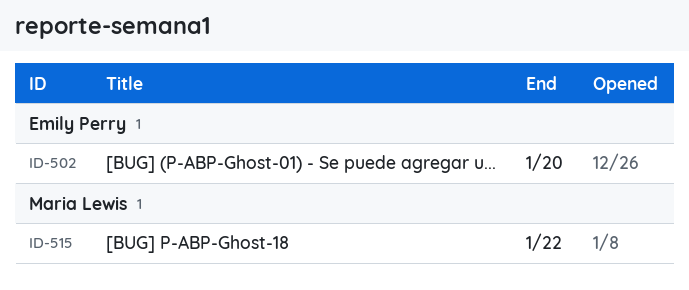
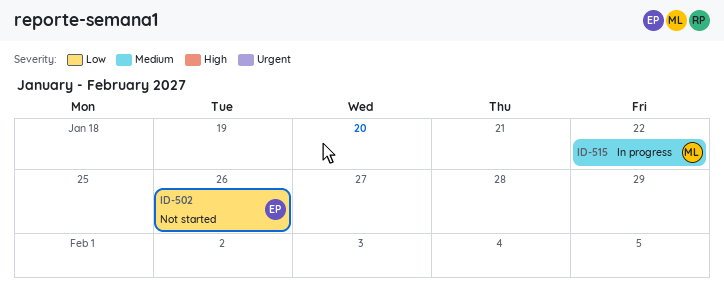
ID-502, due: Jan 20 -> Jan 26

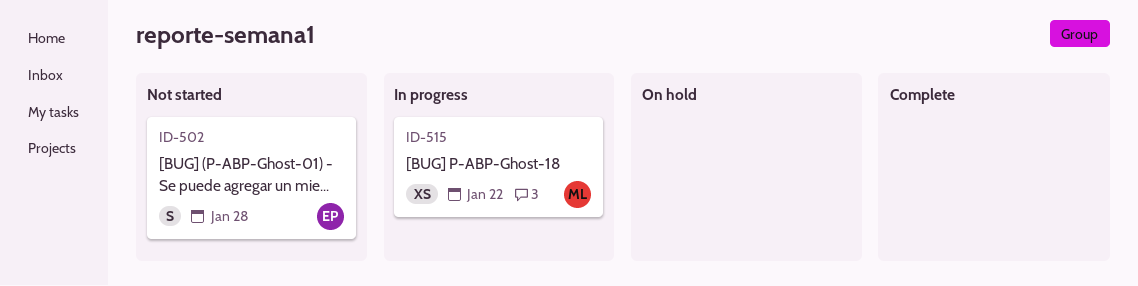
ID-502, due: Jan 26 -> Jan 28

